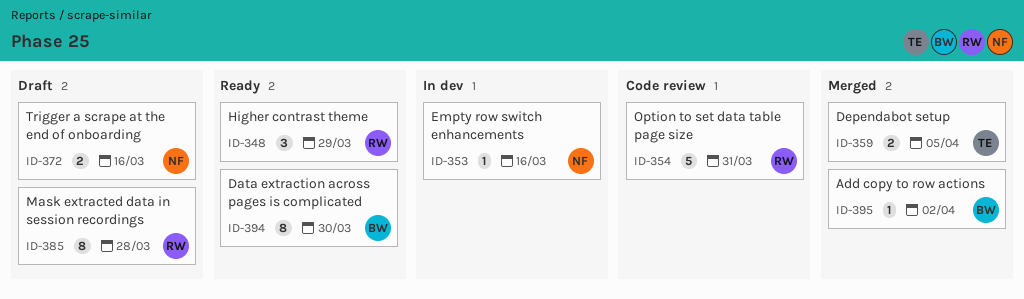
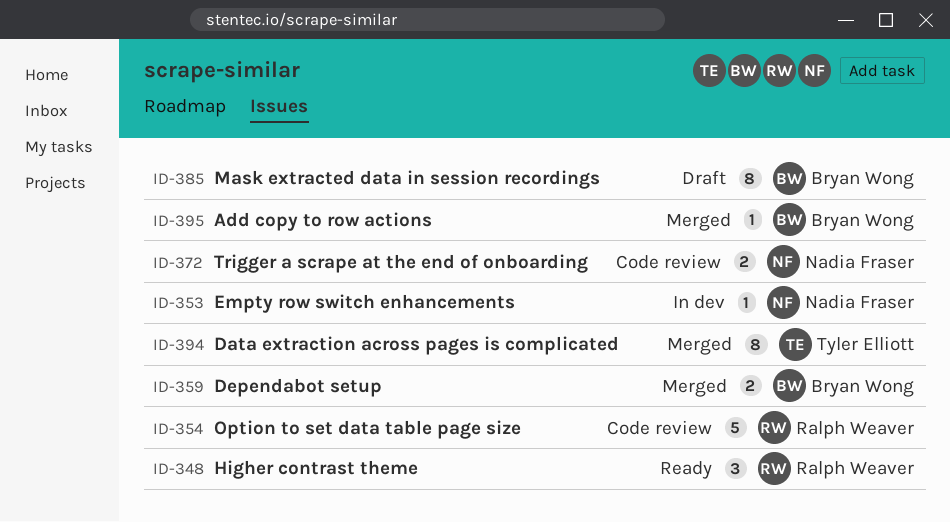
ID-359, owner: Tyler Elliott -> Bryan Wong
ID-372, status: Draft -> Code review
ID-385, owner: Ralph Weaver -> Bryan Wong
ID-394, status: Ready -> Merged
ID-394, owner: Bryan Wong -> Tyler Elliott

